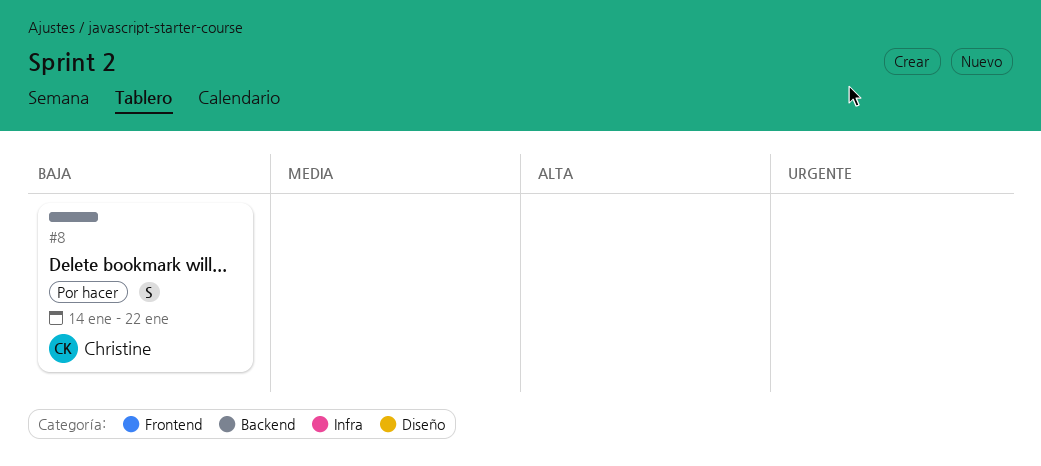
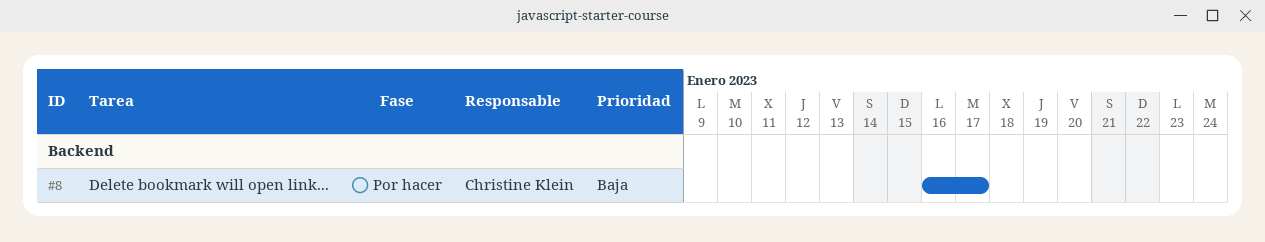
#8, start: Jan 14 -> Jan 16
#8, due: Jan 22 -> Jan 17

